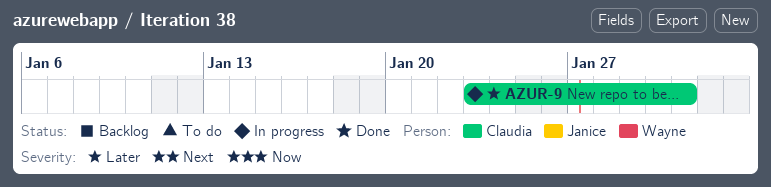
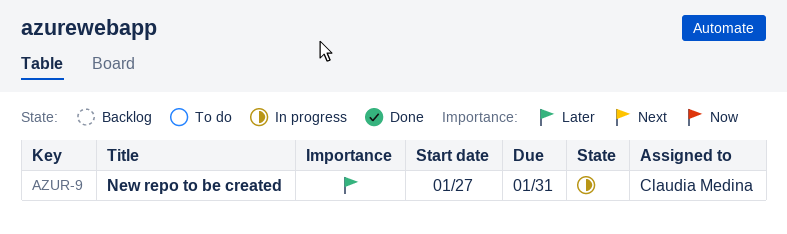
AZUR-9, start: Jan 23 -> Jan 27

